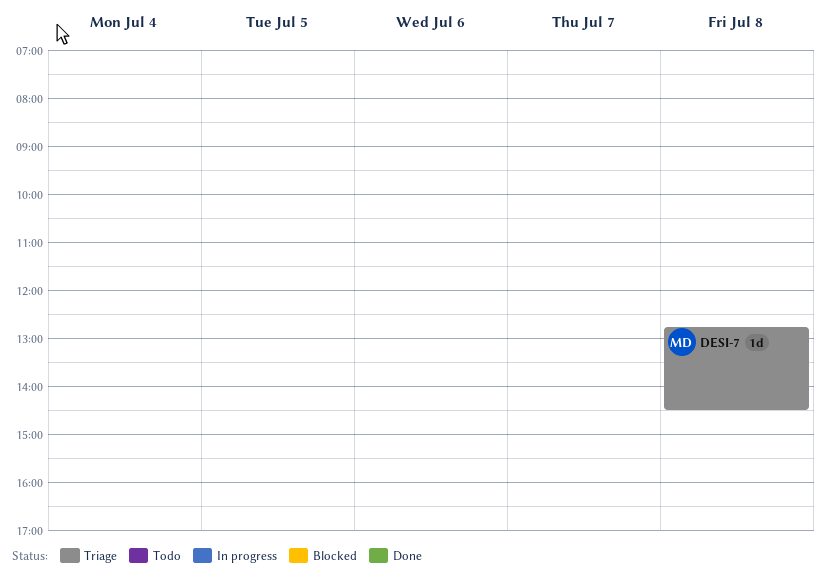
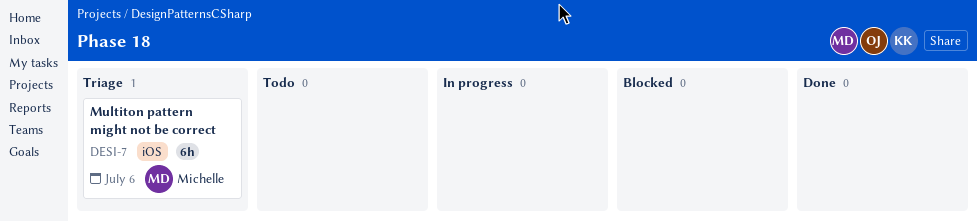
DESI-7, estimate: 1d -> 6h
DESI-7, day: Jul 8 -> Jul 6

